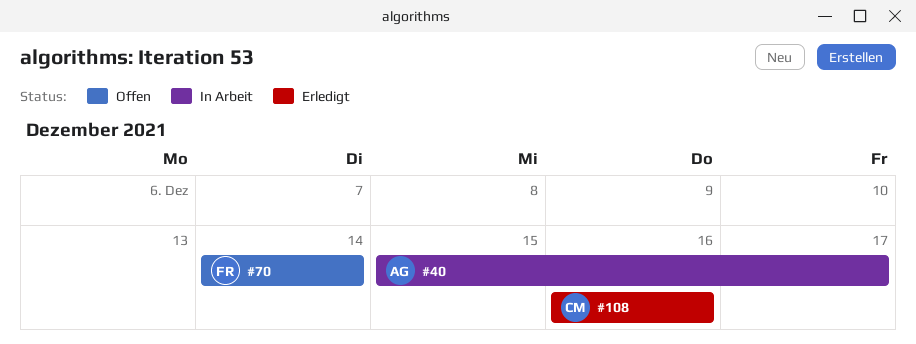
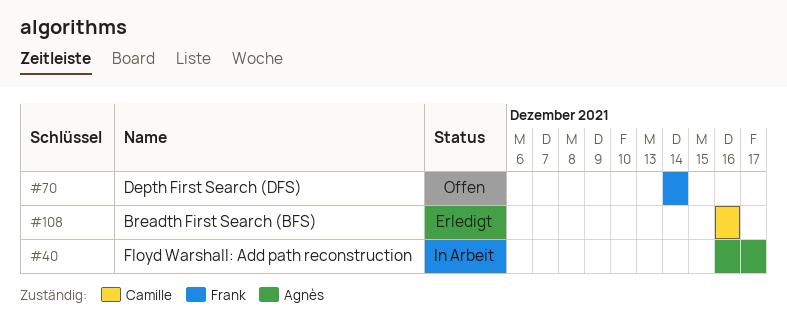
#40, start: Dec 15 -> Dec 16

